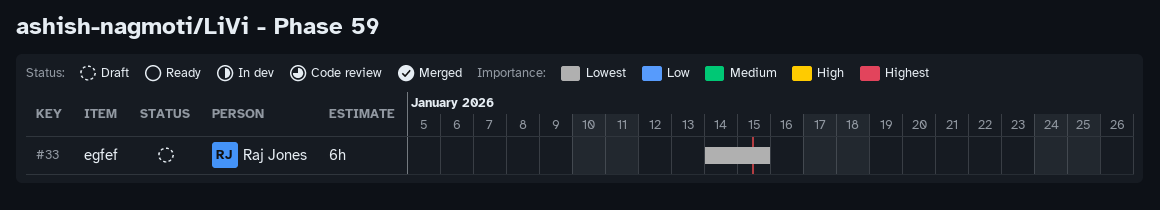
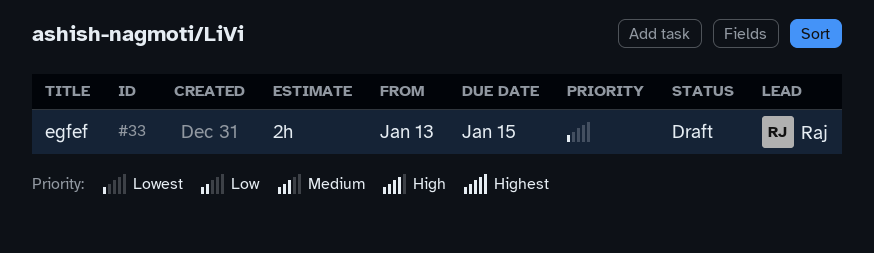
#33, estimate: 6h -> 2h
#33, start: Jan 14 -> Jan 13

